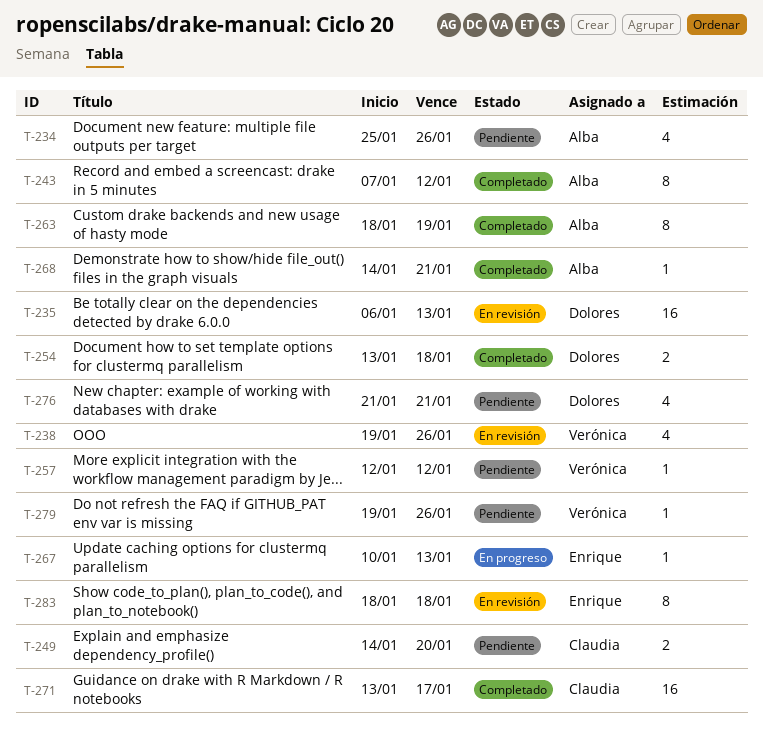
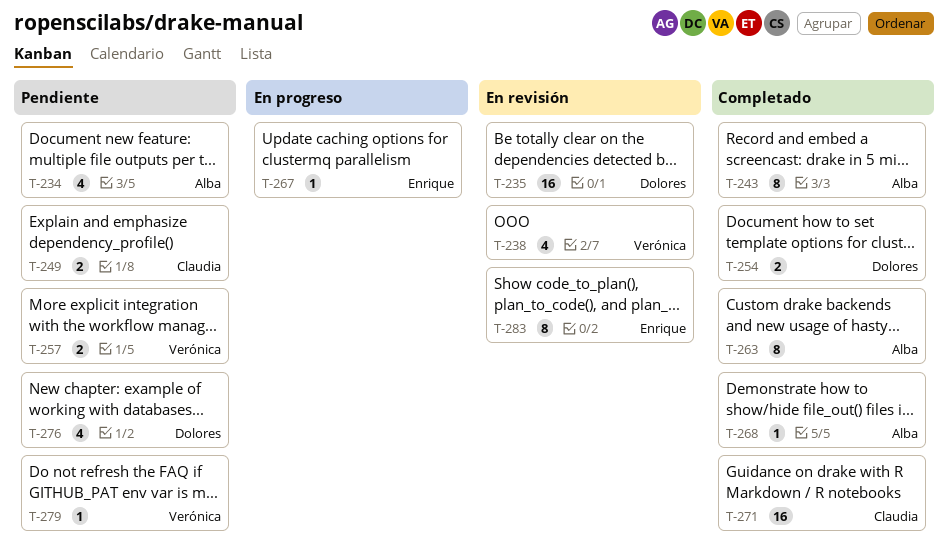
T-257, estimate: 1 -> 2

